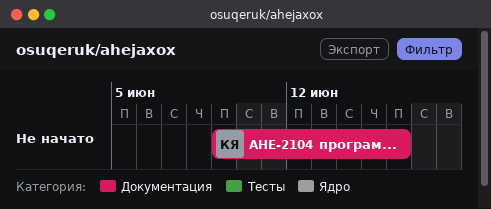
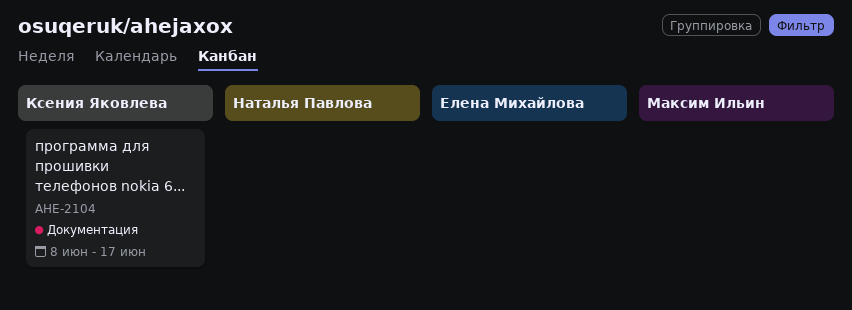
AHE-2104, start: Jun 9 -> Jun 8
AHE-2104, due: Jun 16 -> Jun 17

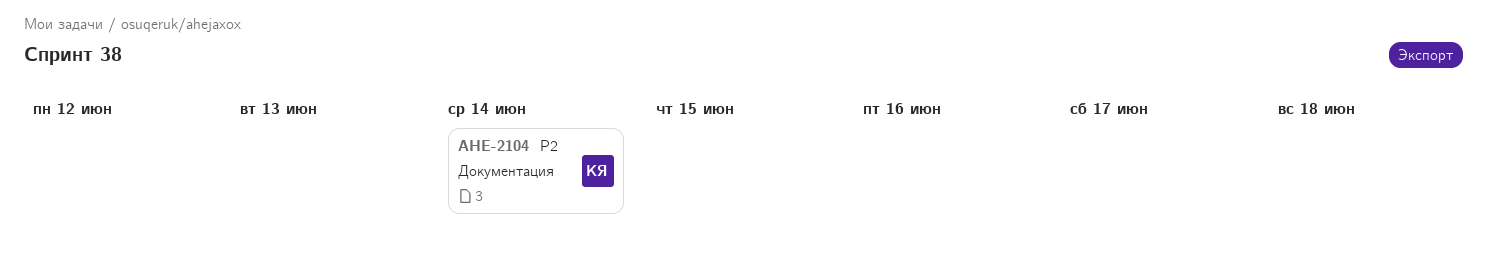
AHE-2104, due: Jun 17 -> Jun 14

